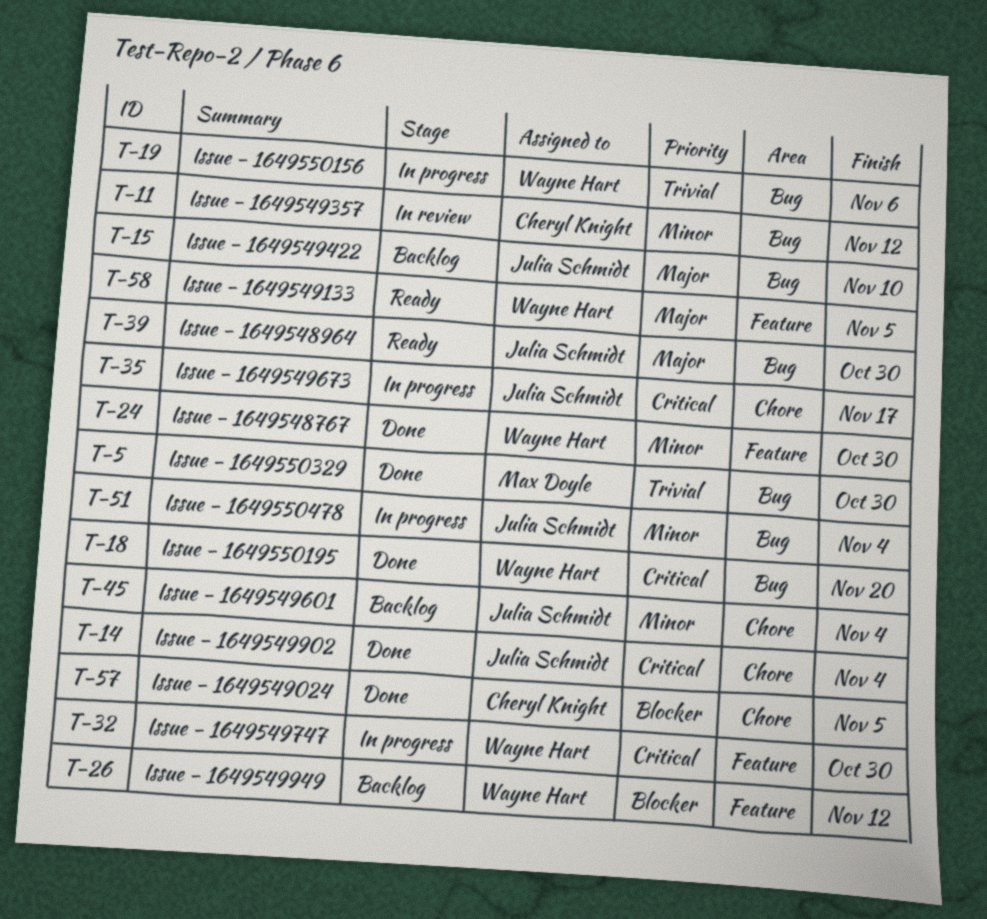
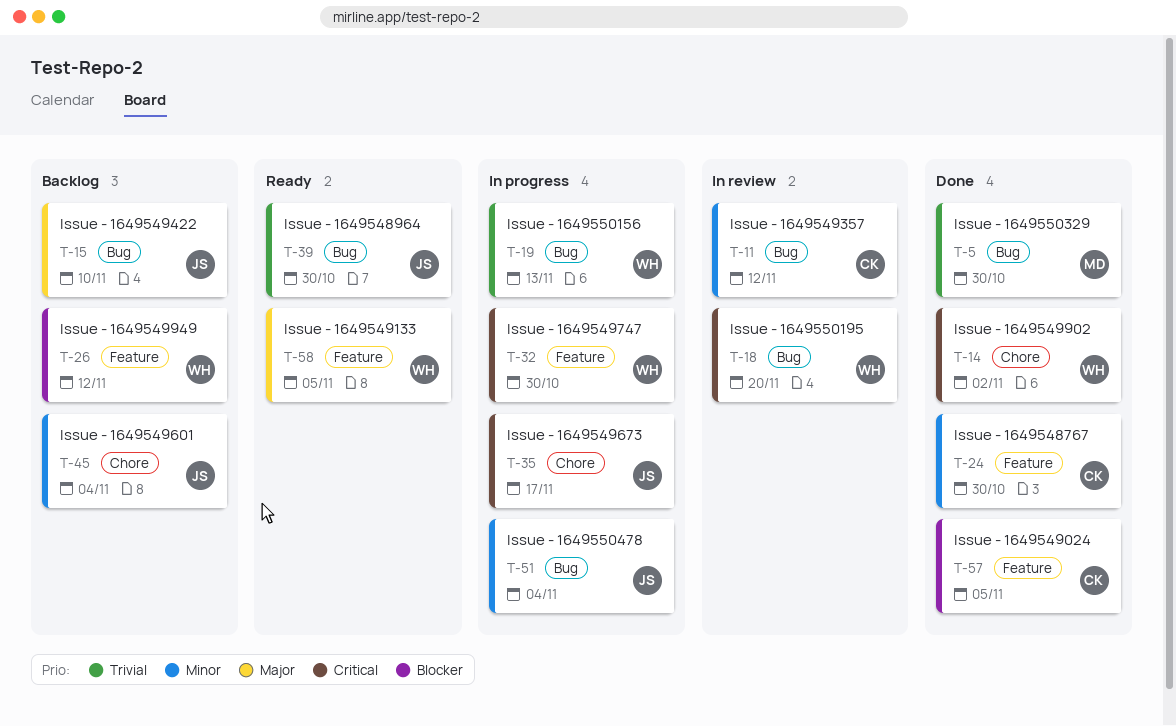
T-14, owner: Julia Schmidt -> Wayne Hart
T-14, due: Nov 4 -> Nov 2
T-18, status: Done -> In review
T-19, due: Nov 6 -> Nov 13
T-24, owner: Wayne Hart -> Cheryl Knight
T-39, priority: Major -> Trivial
T-57, label: Chore -> Feature

